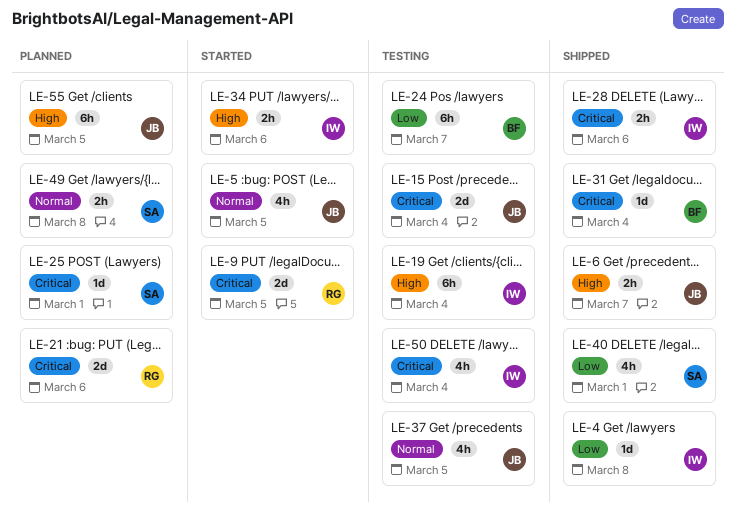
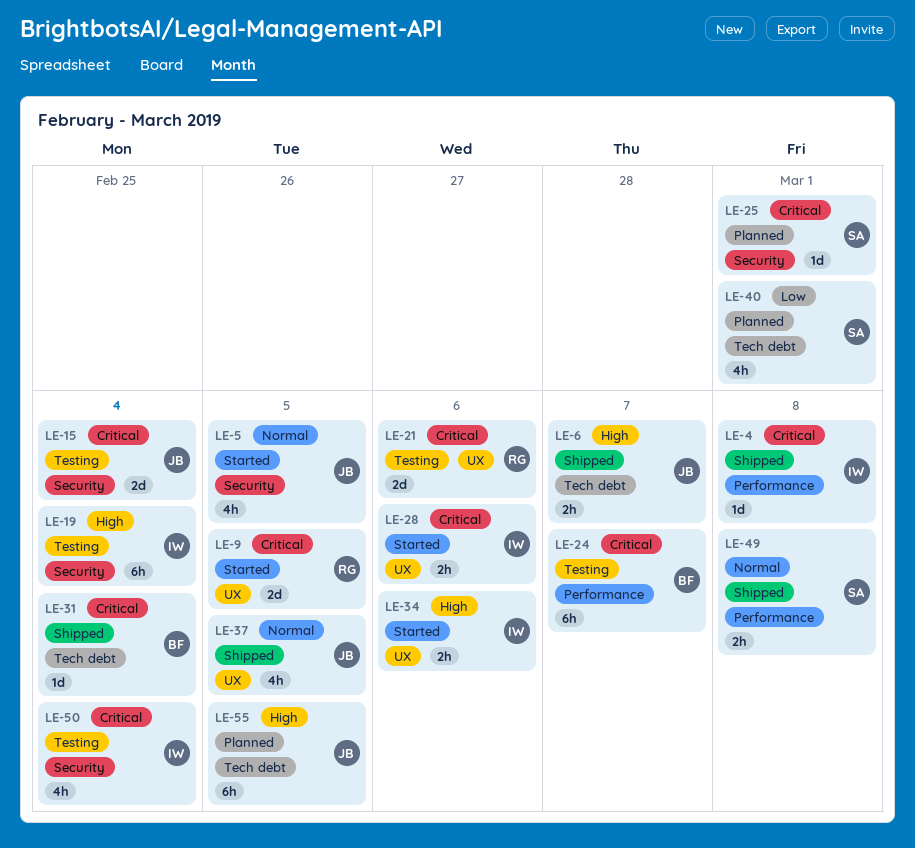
LE-4, priority: Low -> Critical
LE-21, status: Planned -> Testing
LE-24, priority: Low -> Critical
LE-28, status: Shipped -> Started
LE-37, status: Testing -> Shipped
LE-40, status: Shipped -> Planned
LE-49, status: Planned -> Shipped

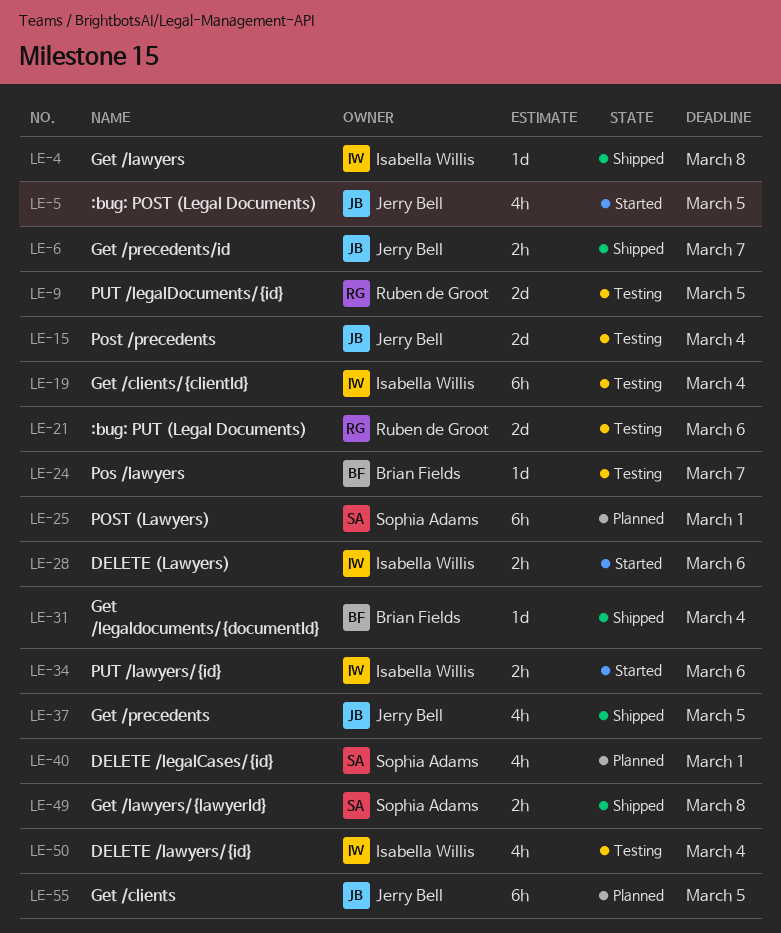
LE-9, status: Started -> Testing
LE-24, estimate: 6h -> 1d
LE-25, estimate: 1d -> 6h

